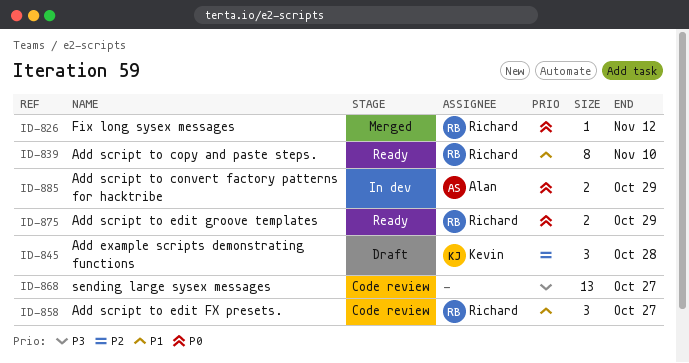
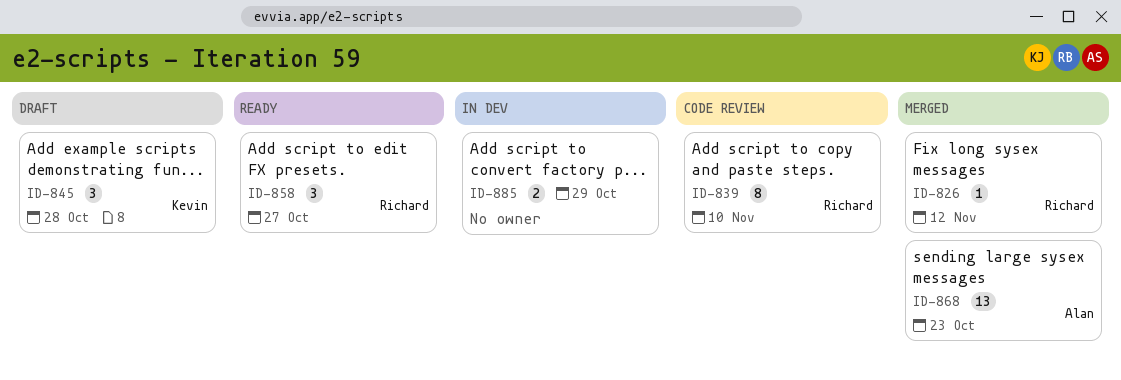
ID-839, status: Ready -> Code review
ID-858, status: Code review -> Ready
ID-868, status: Code review -> Merged
ID-868, owner: none -> Alan
ID-868, due: Oct 27 -> Oct 23
ID-875: present -> none
ID-885, owner: Alan -> none

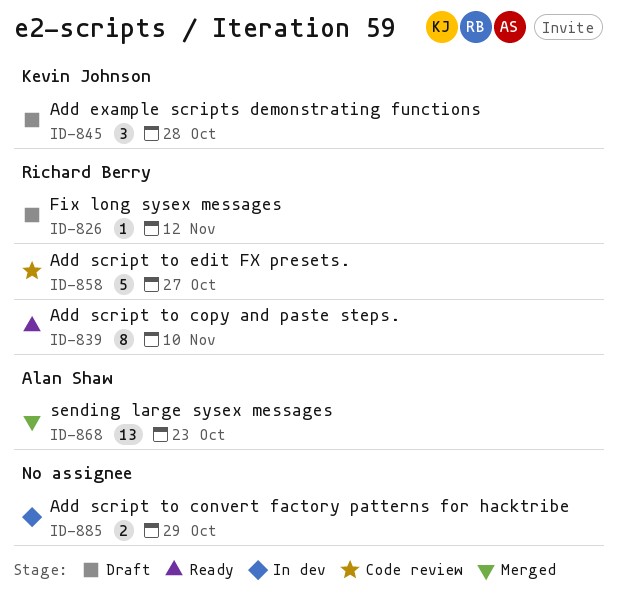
ID-826, status: Merged -> Draft
ID-839, status: Code review -> Ready
ID-858, status: Ready -> Code review
ID-858, estimate: 3 -> 5

